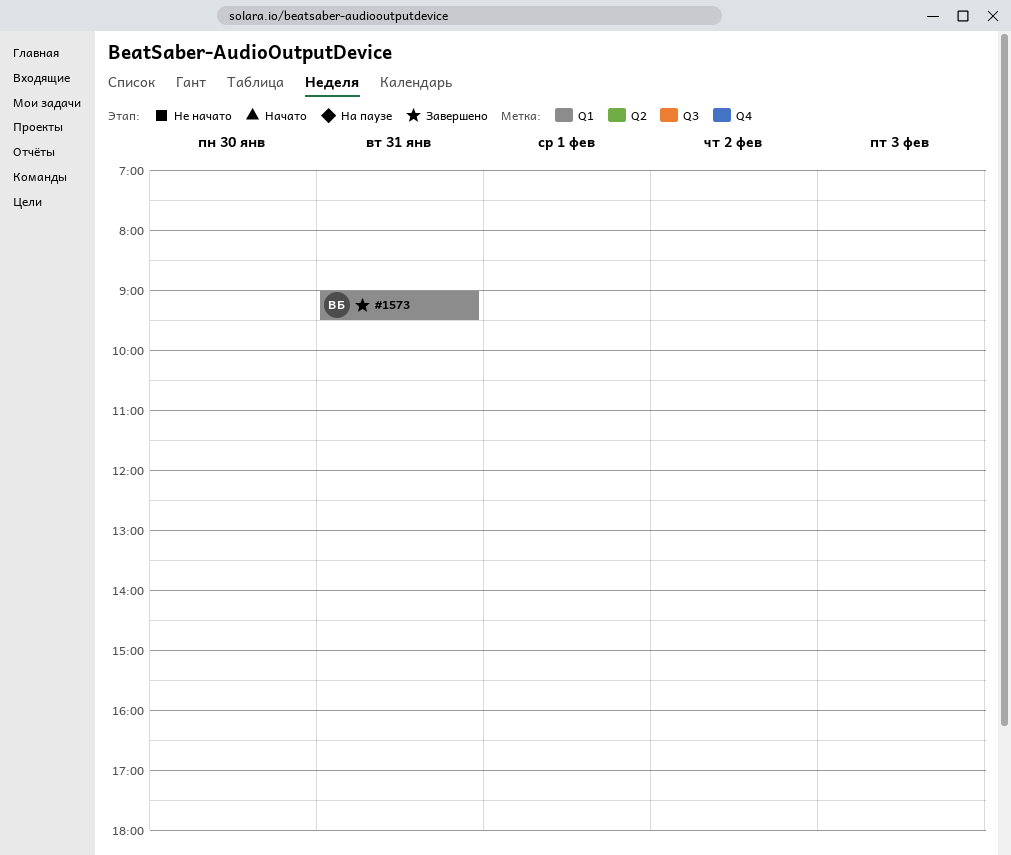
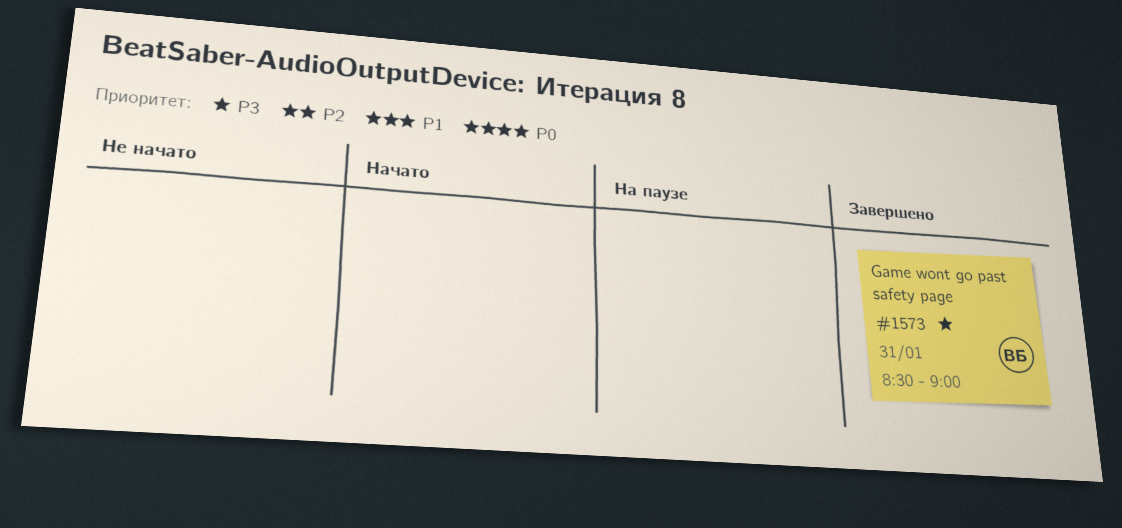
#1573, begins: 09:00 -> 08:30
#1573, ends: 09:30 -> 09:00

